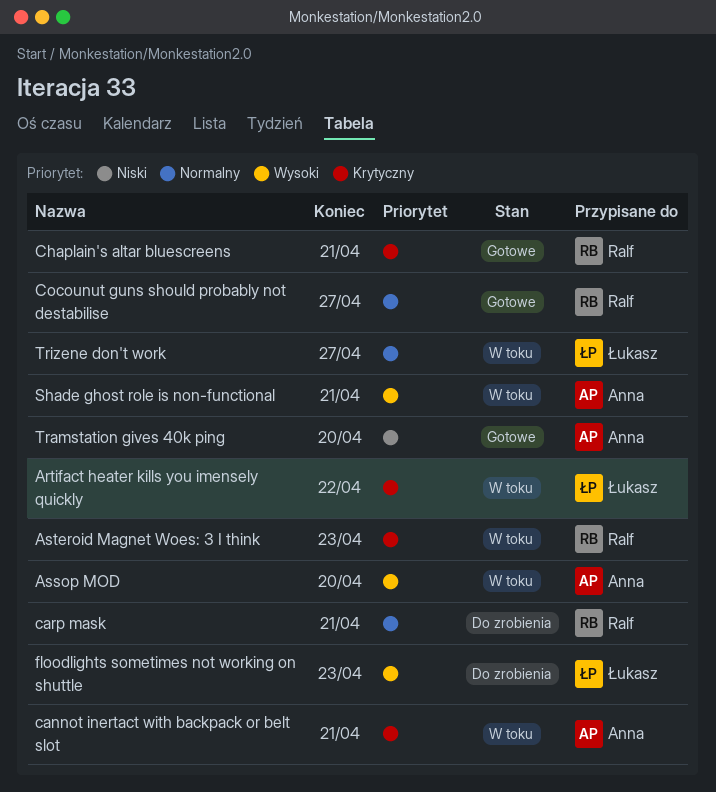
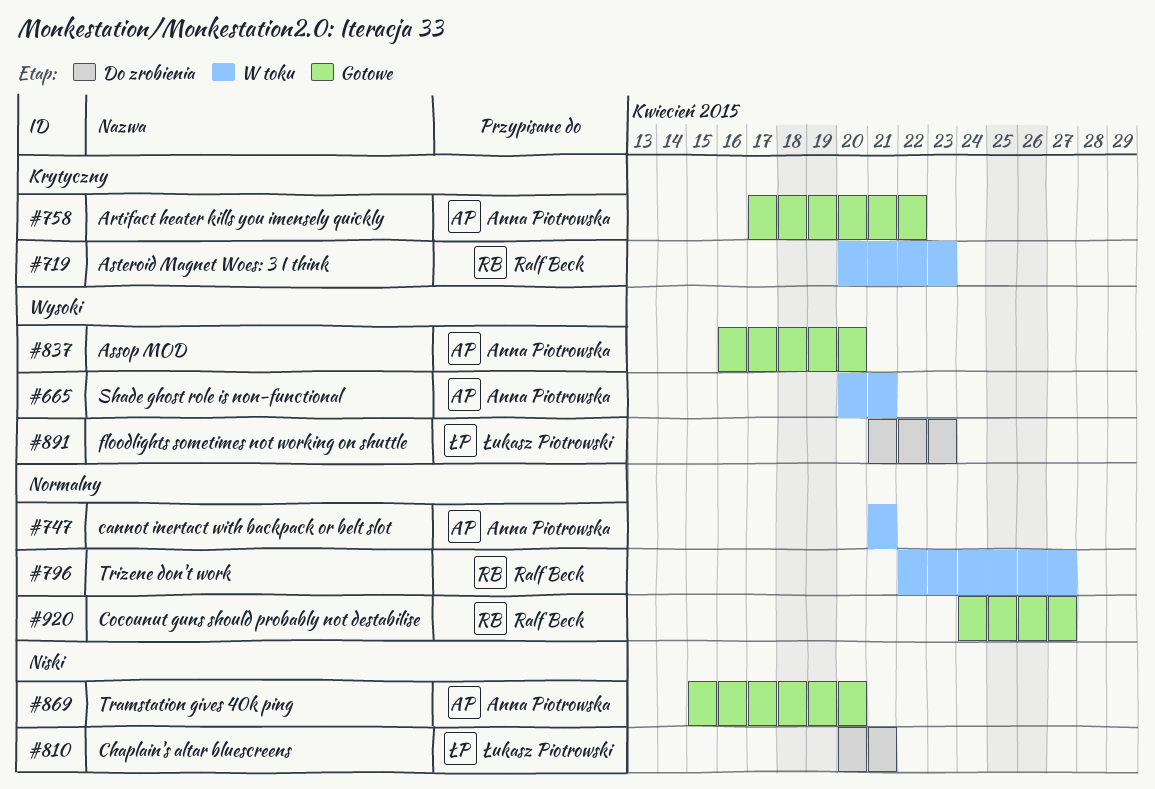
Artifact heater kills you imensely quickly, status: W toku -> Gotowe
Artifact heater kills you imensely quickly, owner: Łukasz Piotrowski -> Anna Piotrowska
Assop MOD, status: W toku -> Gotowe
cannot inertact with backpack or belt slot, priority: Krytyczny -> Normalny
carp mask: present -> none
Chaplain's altar bluescreens, status: Gotowe -> Do zrobienia
Chaplain's altar bluescreens, owner: Ralf Beck -> Łukasz Piotrowski
Chaplain's altar bluescreens, priority: Krytyczny -> Niski
Trizene don't work, owner: Łukasz Piotrowski -> Ralf Beck

